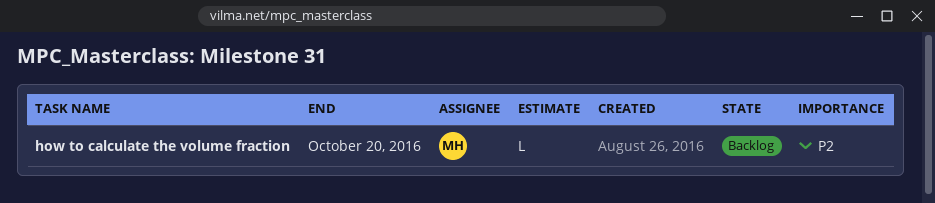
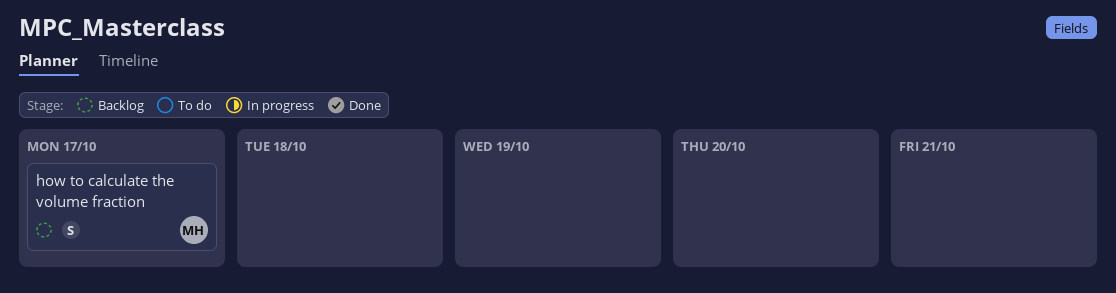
how to calculate the volume fraction, estimate: L -> S
how to calculate the volume fraction, due: Oct 20 -> Oct 17

